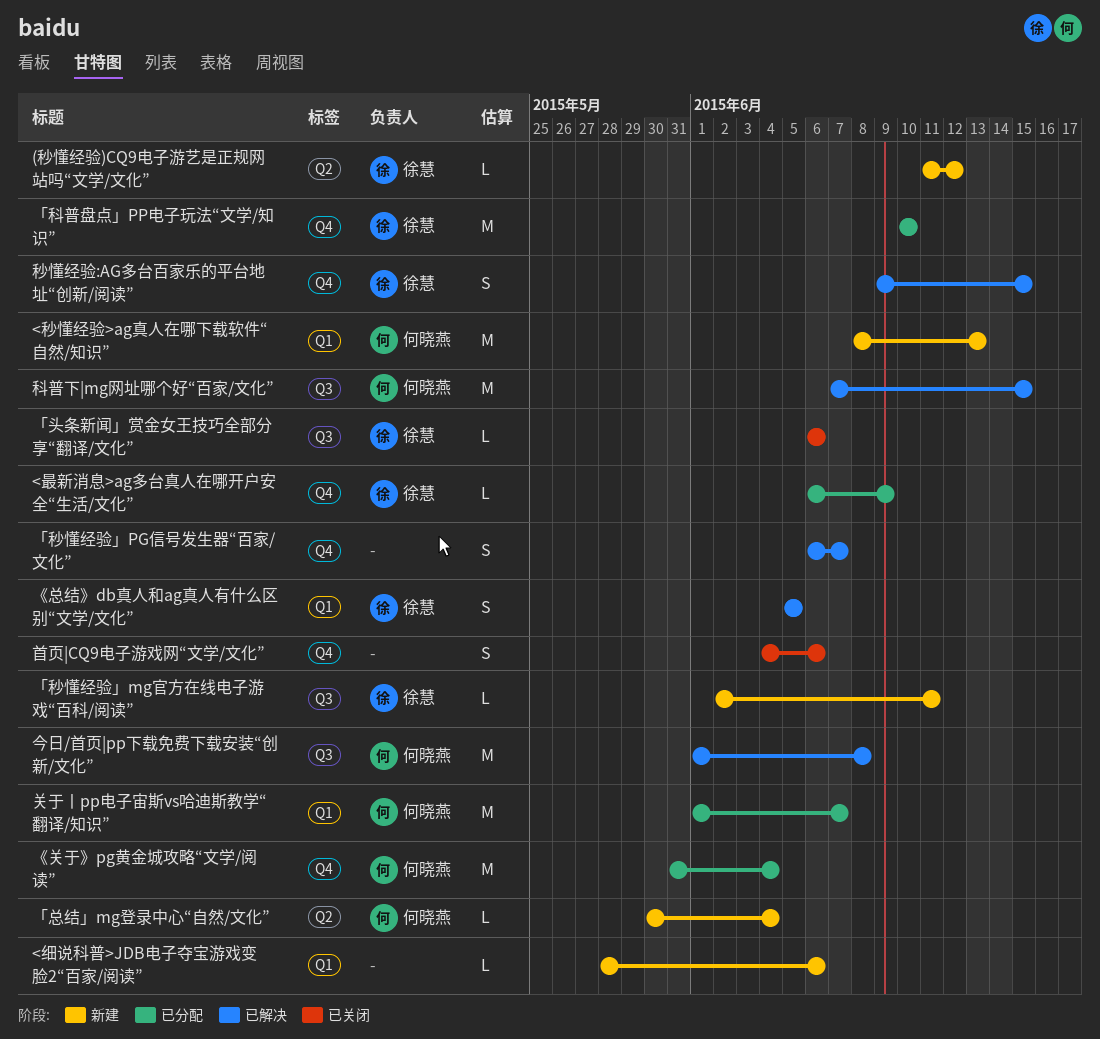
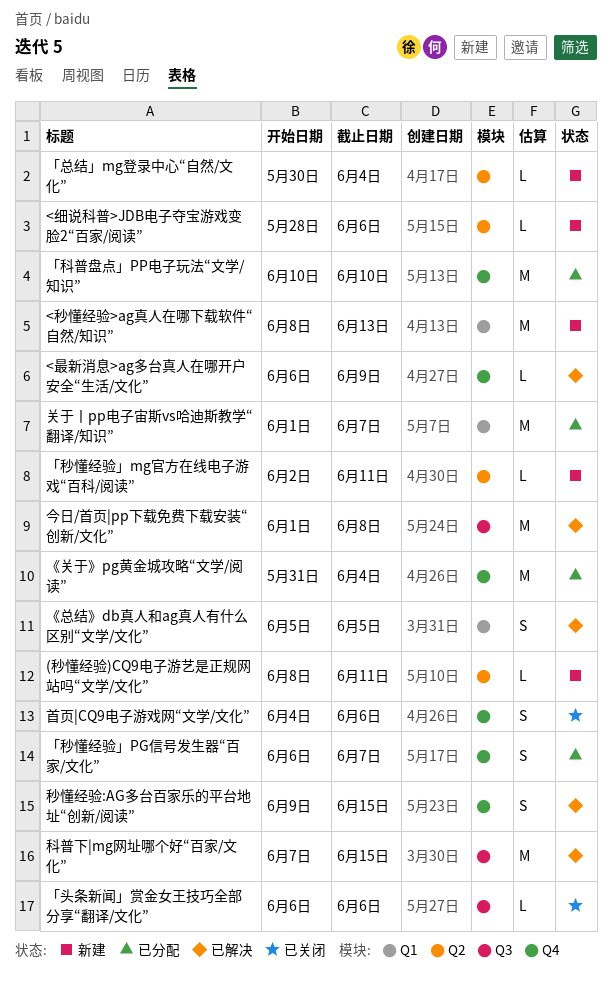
(秒懂经验)CQ9电子游艺是正规网站吗“文学/文化”, start: Jun 11 -> Jun 8
(秒懂经验)CQ9电子游艺是正规网站吗“文学/文化”, due: Jun 12 -> Jun 11
<最新消息>ag多台真人在哪开户安全“生活/文化”, status: 已分配 -> 已解决
<细说科普>JDB电子夺宝游戏变脸2“百家/阅读”, label: Q1 -> Q2
「秒懂经验」mg官方在线电子游戏“百科/阅读”, label: Q3 -> Q2
「秒懂经验」PG信号发生器“百家/文化”, status: 已解决 -> 已分配

